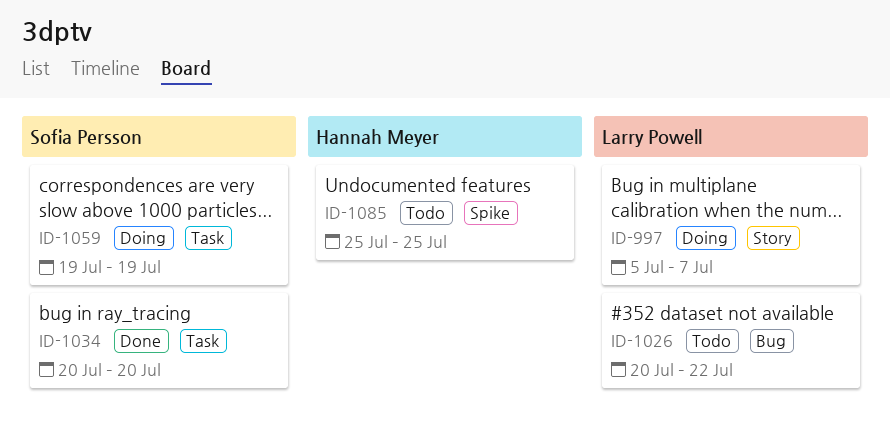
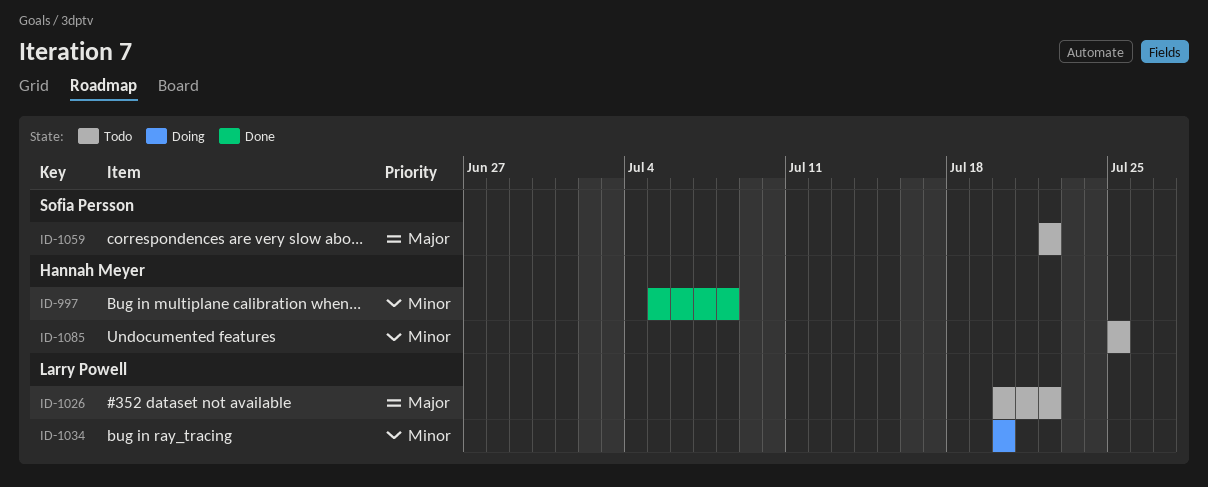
ID-997, status: Doing -> Done
ID-997, owner: Larry Powell -> Hannah Meyer
ID-997, due: Jul 7 -> Jul 8
ID-1034, status: Done -> Doing
ID-1034, owner: Sofia Persson -> Larry Powell
ID-1059, status: Doing -> Todo
ID-1059, start: Jul 19 -> Jul 22
ID-1059, due: Jul 19 -> Jul 22

